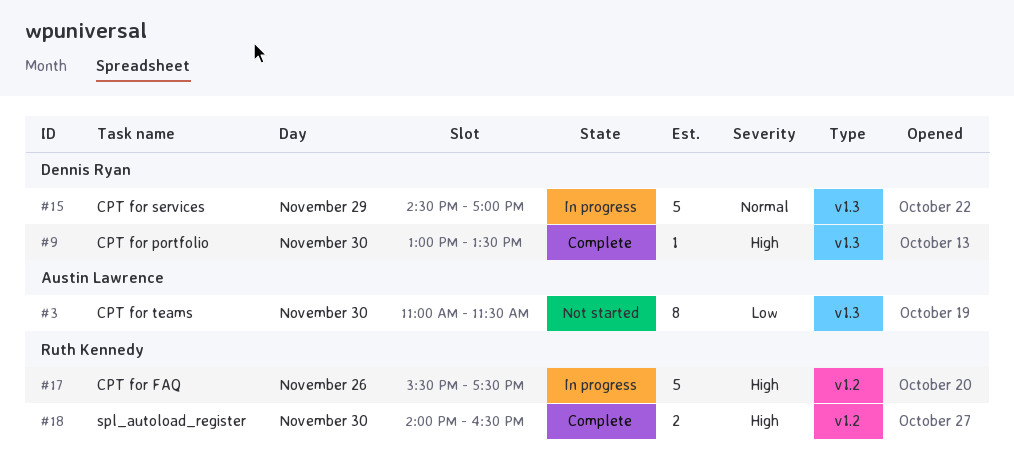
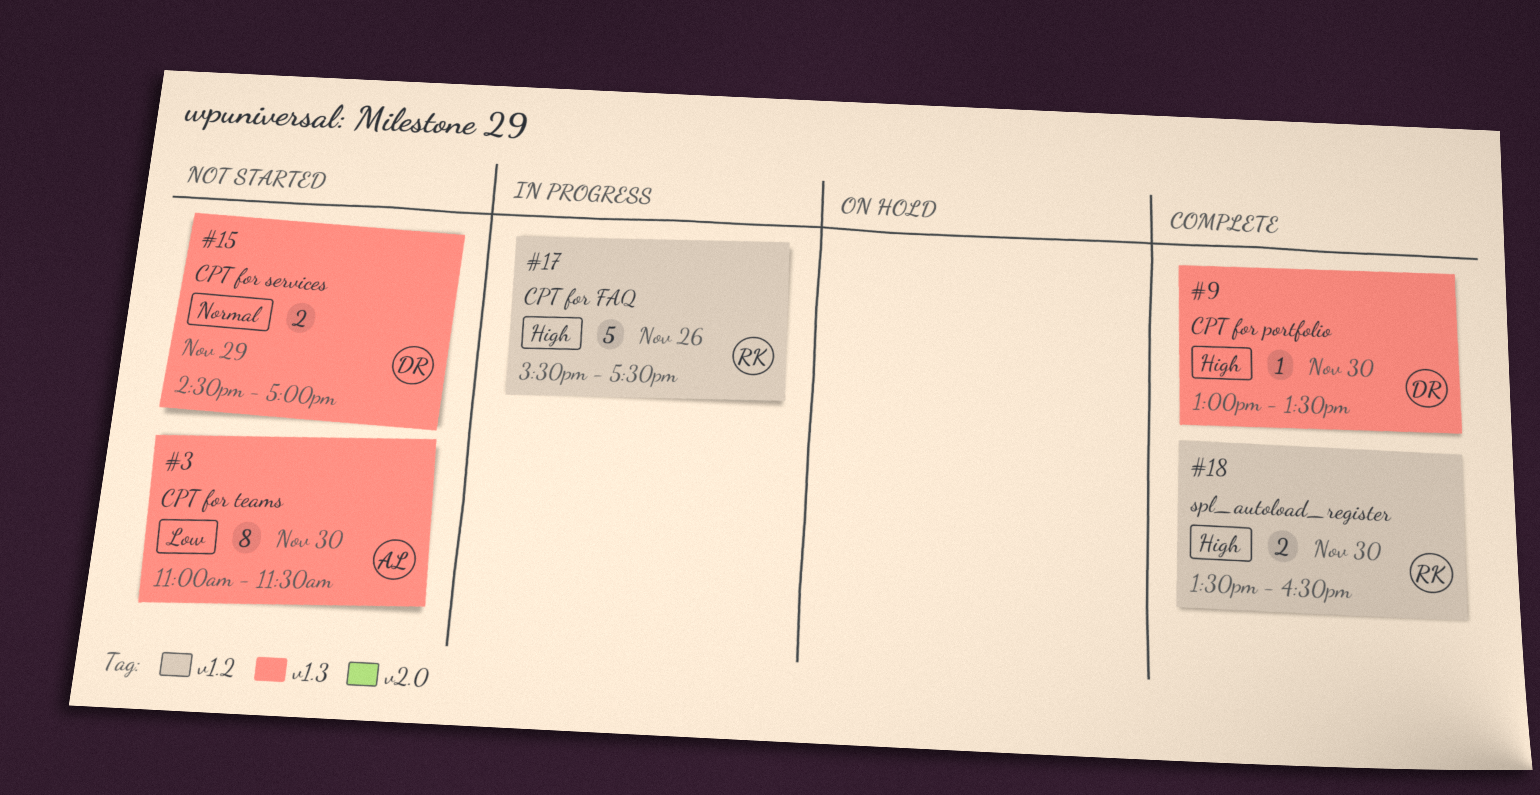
#15, status: In progress -> Not started
#15, estimate: 5 -> 2
#18, begins: 14:00 -> 13:30

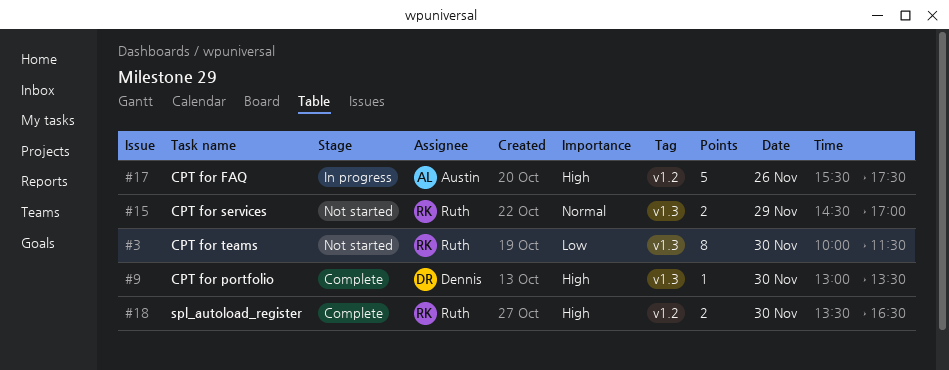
#3, owner: Austin -> Ruth
#3, begins: 11:00 -> 10:00
#15, owner: Dennis -> Ruth
#17, owner: Ruth -> Austin

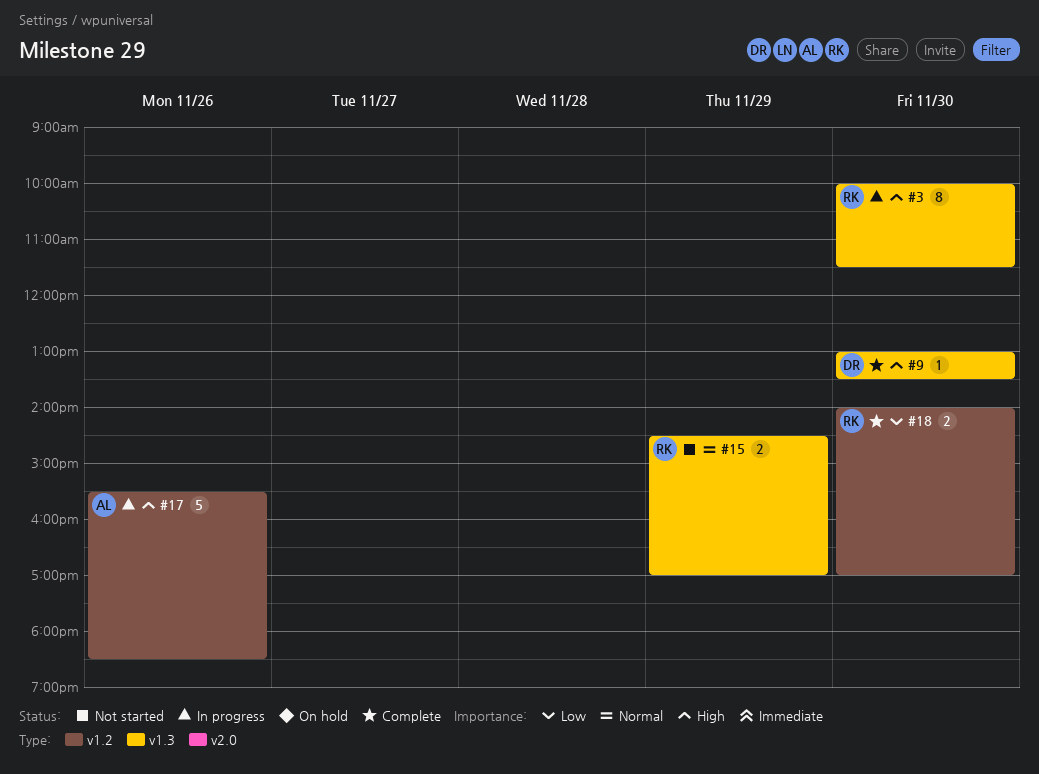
#3, status: Not started -> In progress
#3, priority: Low -> High
#17, ends: 17:30 -> 18:30
#18, priority: High -> Low
#18, begins: 13:30 -> 14:00
#18, ends: 16:30 -> 17:00

